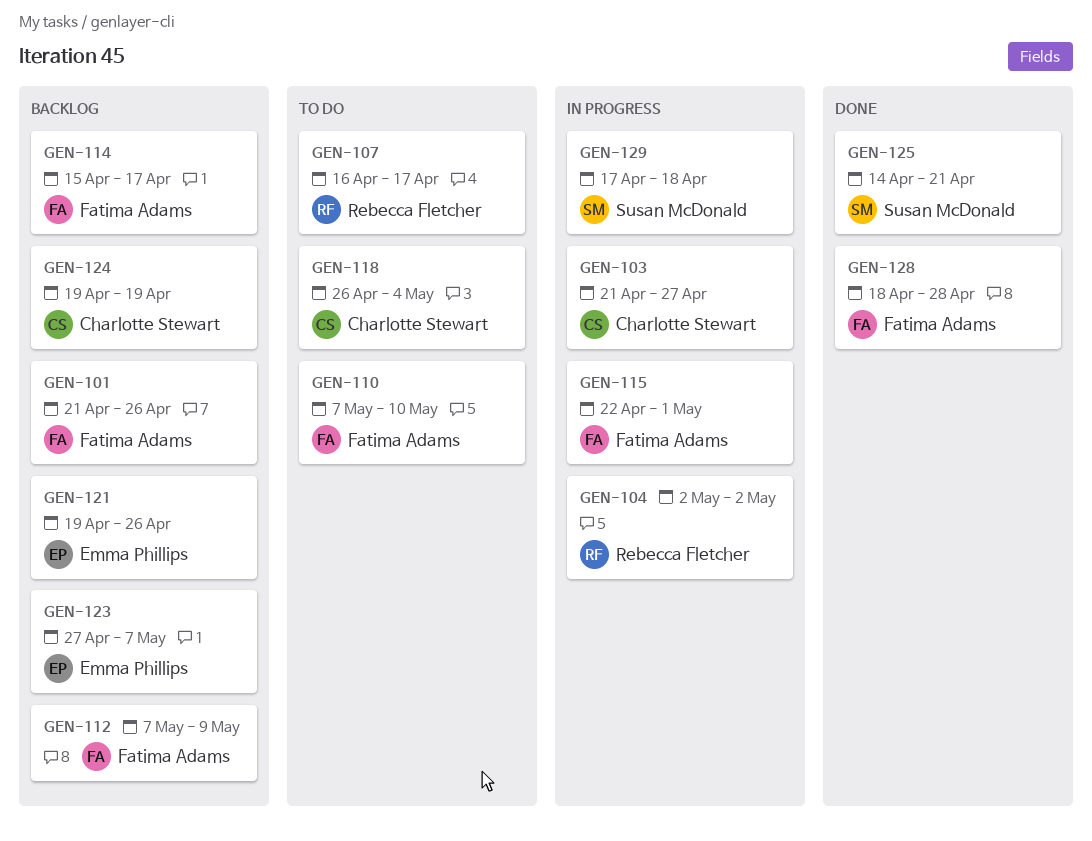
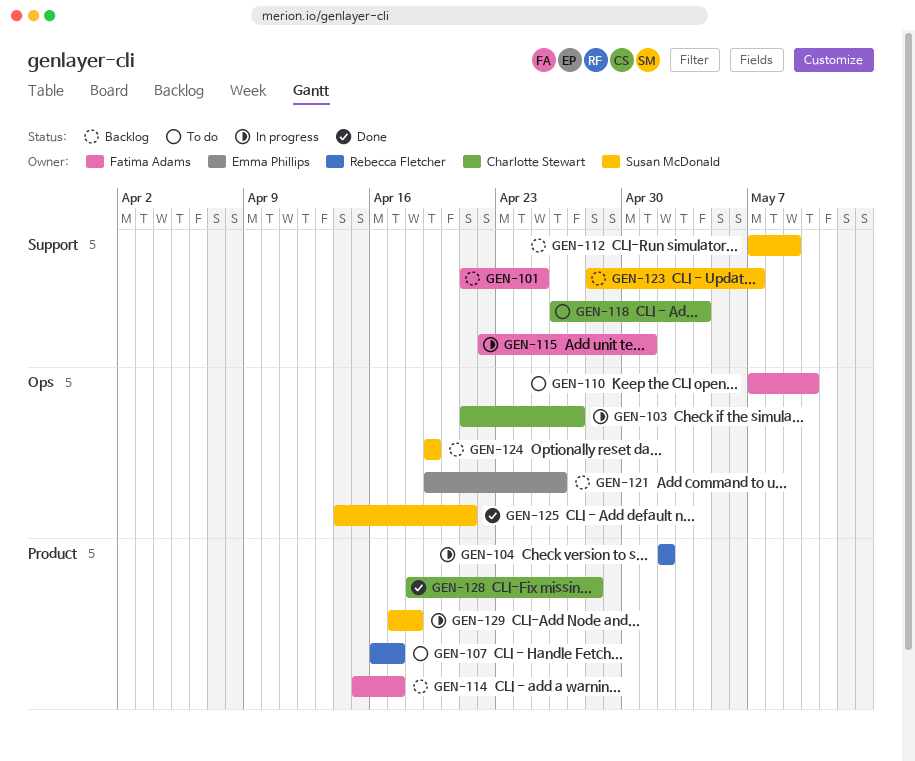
GEN-101, due: Apr 26 -> Apr 25
GEN-112, owner: Fatima Adams -> Susan McDonald
GEN-123, owner: Emma Phillips -> Susan McDonald
GEN-123, start: Apr 27 -> Apr 28
GEN-124, owner: Charlotte Stewart -> Susan McDonald
GEN-128, owner: Fatima Adams -> Charlotte Stewart

